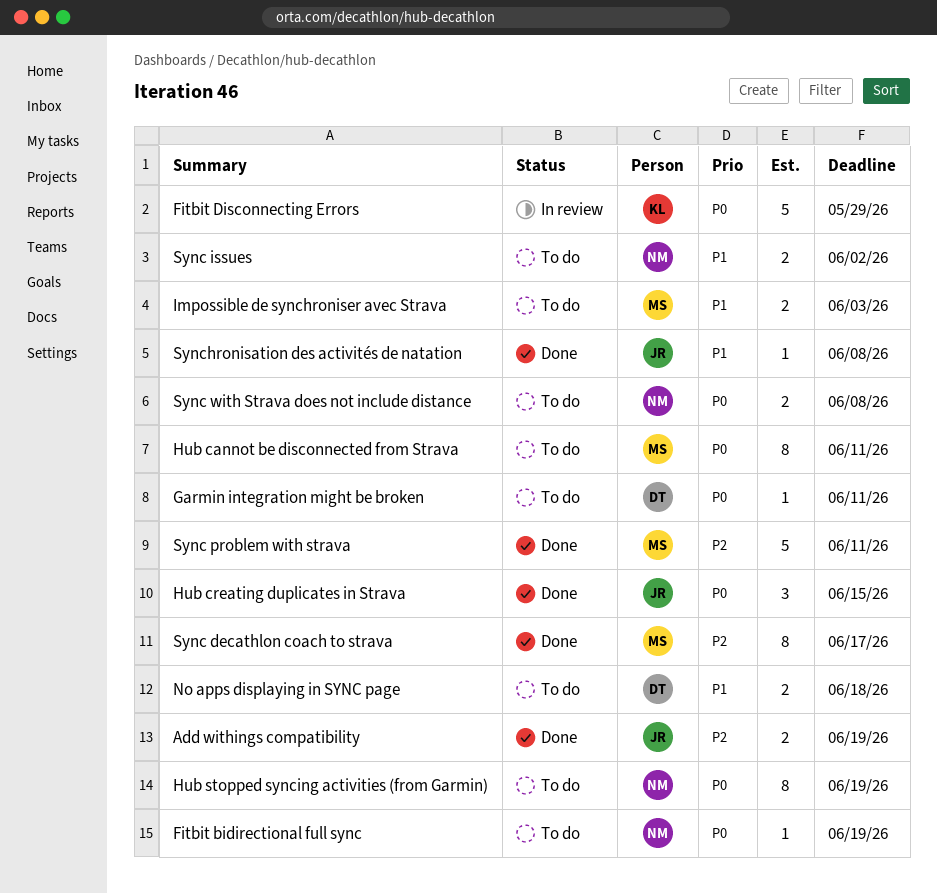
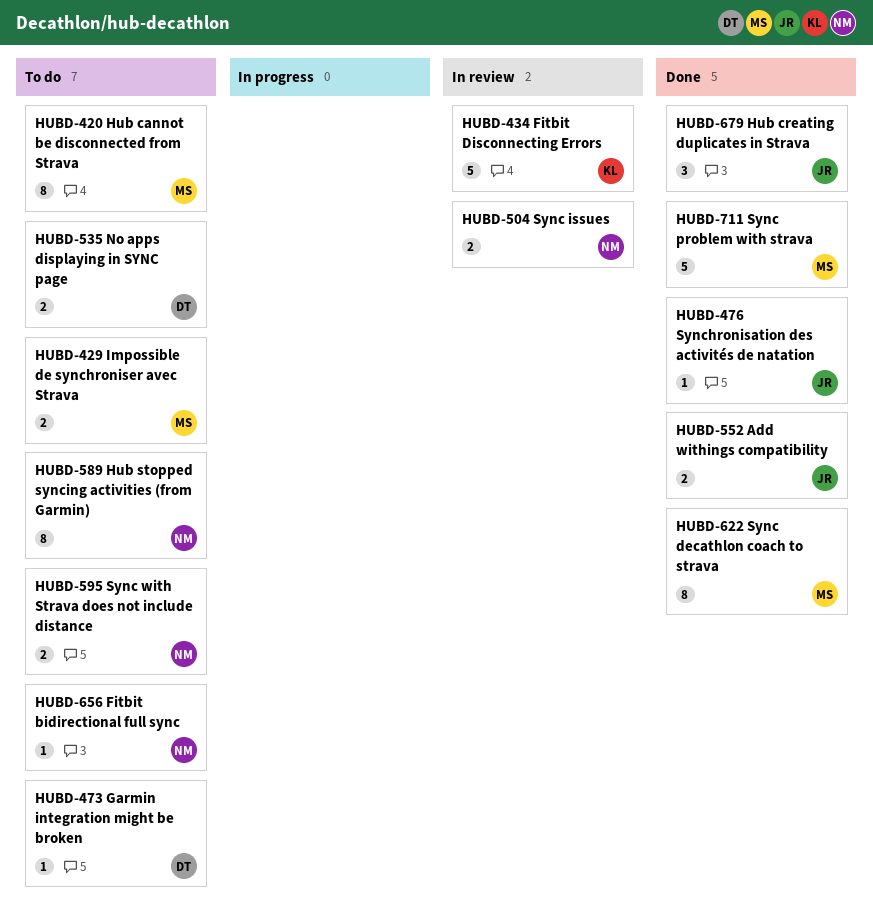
Sync issues, status: To do -> In review

